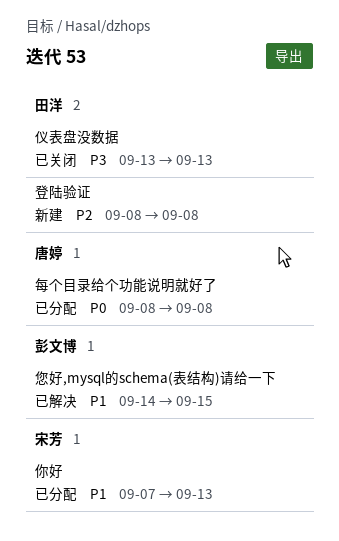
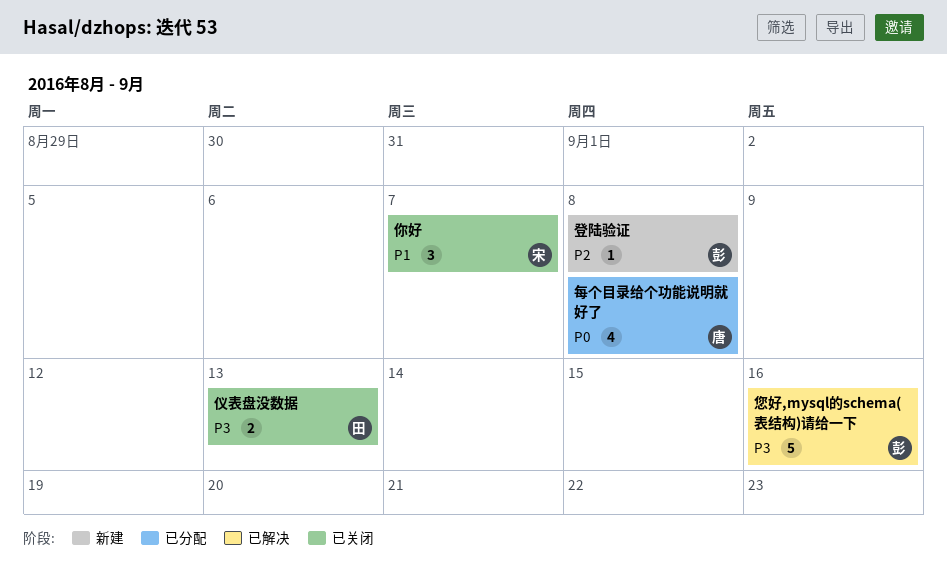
你好, status: 已分配 -> 已关闭
你好, due: Sep 13 -> Sep 7
您好,mysql的schema(表结构)请给一下, priority: P1 -> P3
您好,mysql的schema(表结构)请给一下, due: Sep 15 -> Sep 16
登陆验证, owner: 田洋 -> 彭文博

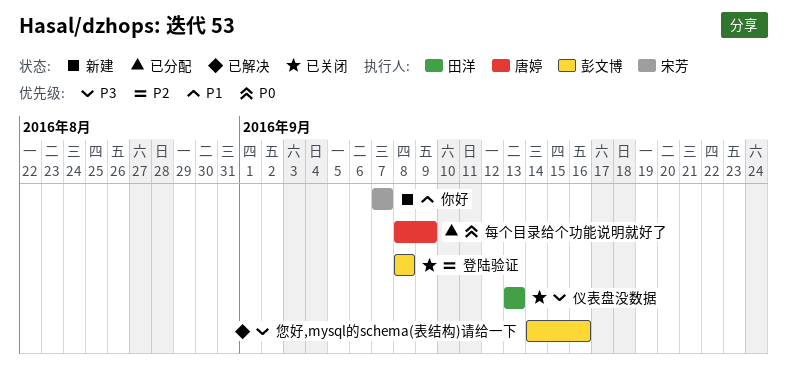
你好, status: 已关闭 -> 新建
每个目录给个功能说明就好了, due: Sep 8 -> Sep 9
登陆验证, status: 新建 -> 已关闭

